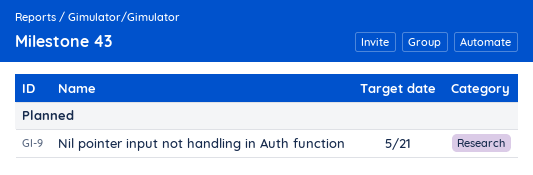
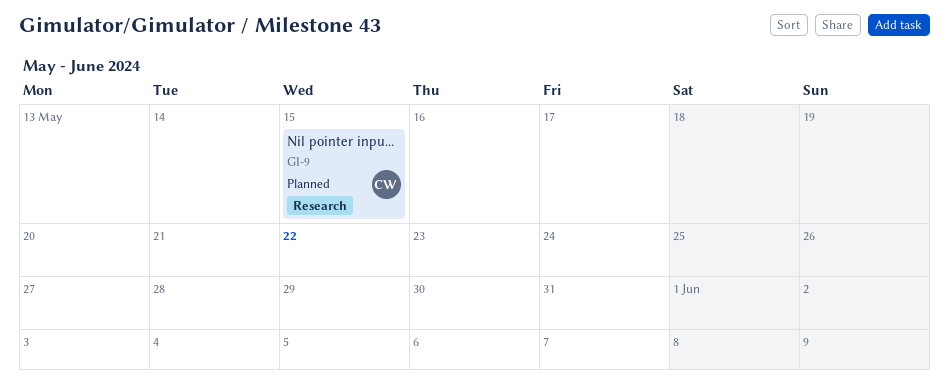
GI-9, due: May 21 -> May 15

